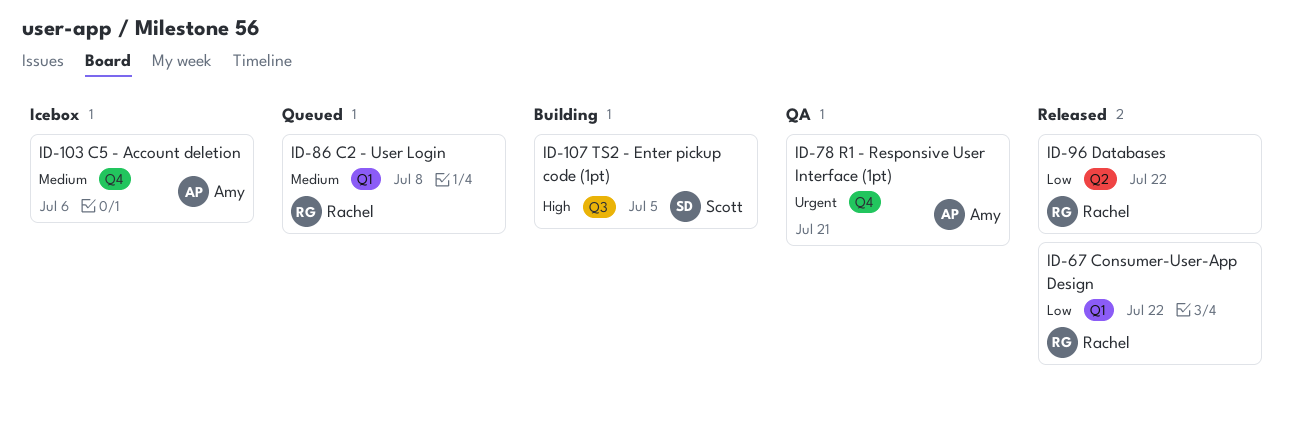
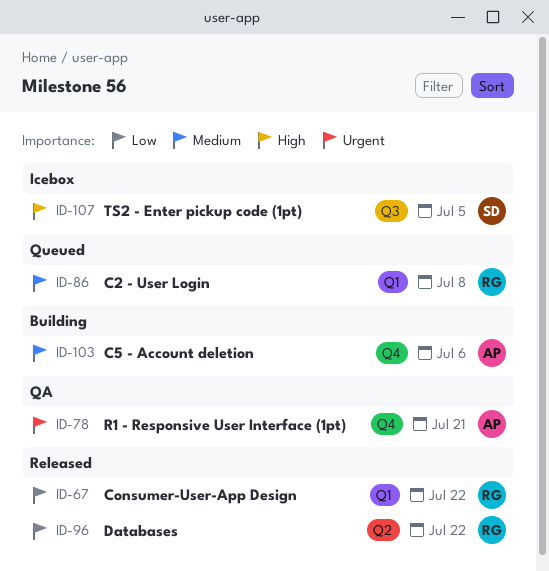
ID-103, status: Icebox -> Building
ID-107, status: Building -> Icebox

